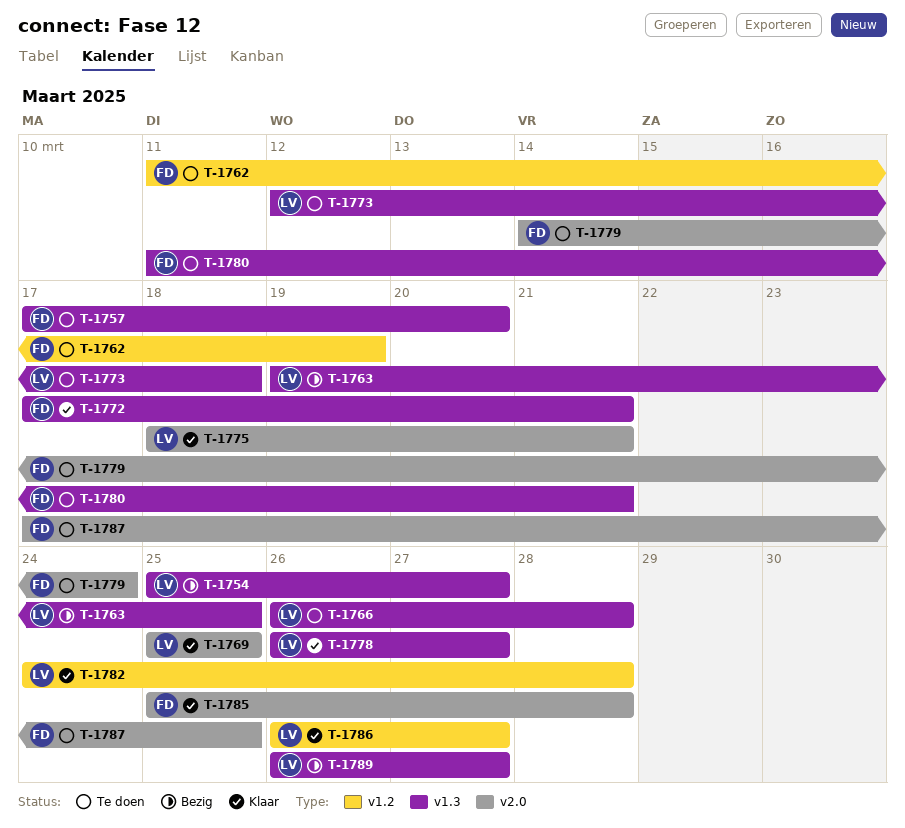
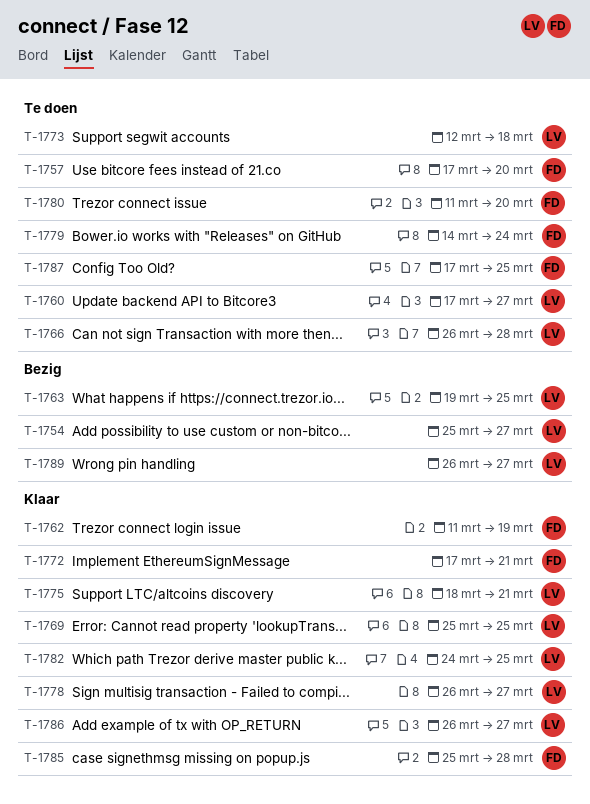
T-1760: none -> present
T-1762, status: Te doen -> Klaar
T-1780, due: Mar 21 -> Mar 20
T-1782, due: Mar 28 -> Mar 25

